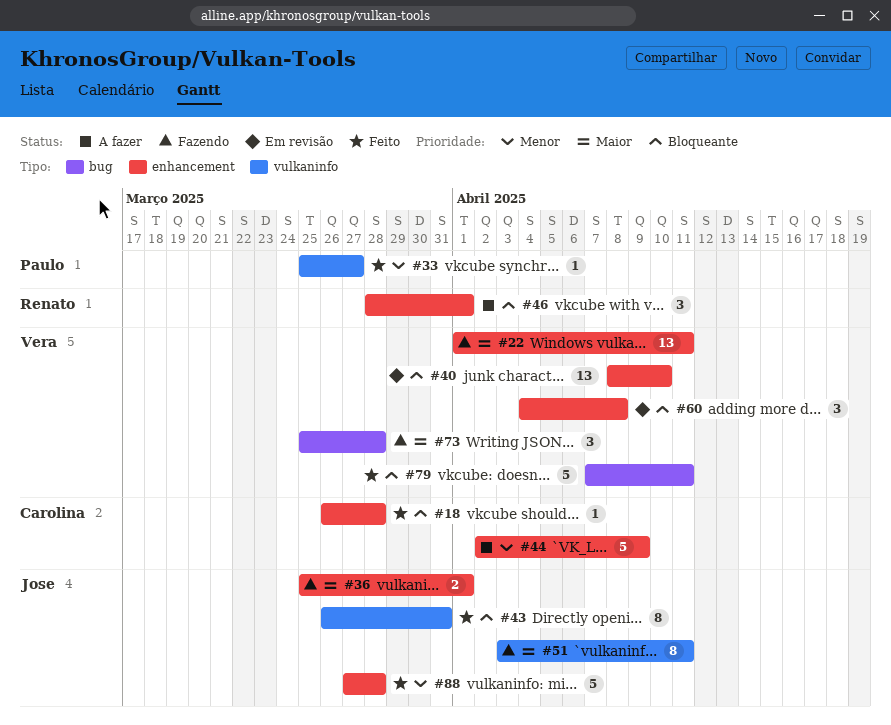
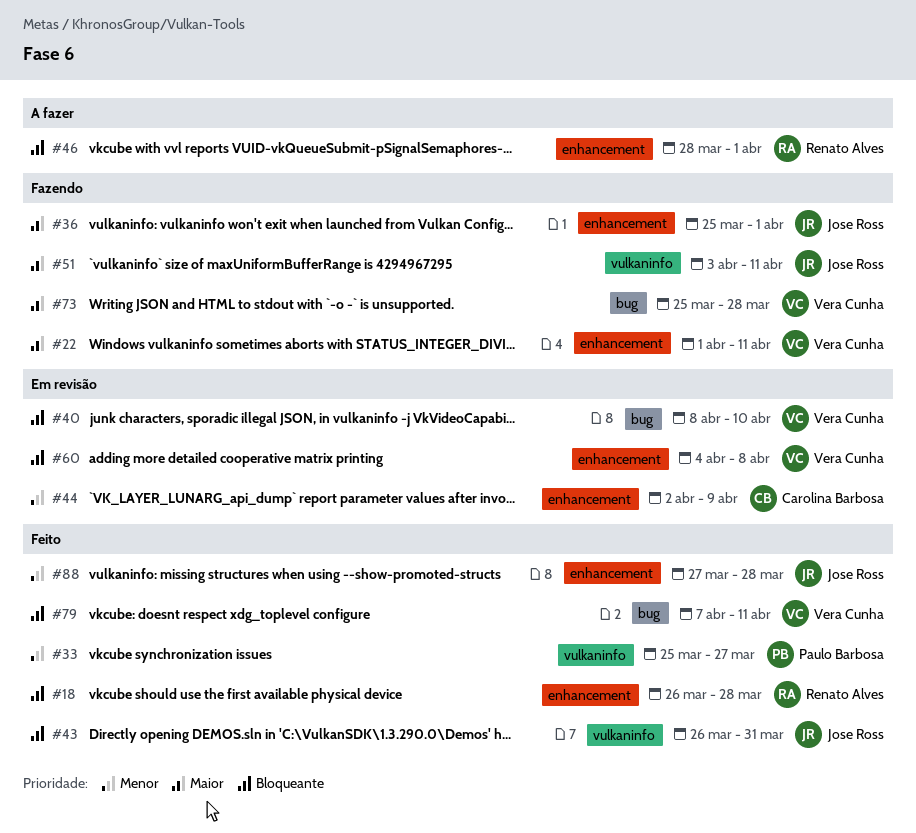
#18, owner: Carolina Barbosa -> Renato Alves
#40, label: enhancement -> bug
#44, status: A fazer -> Em revisão

